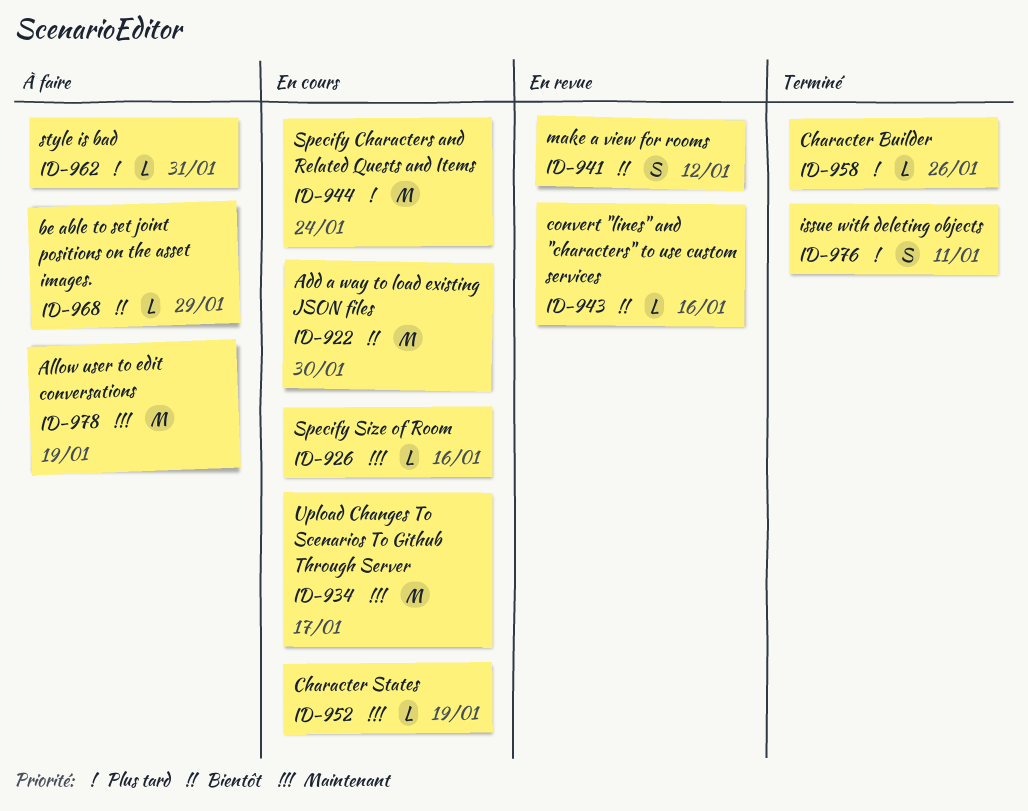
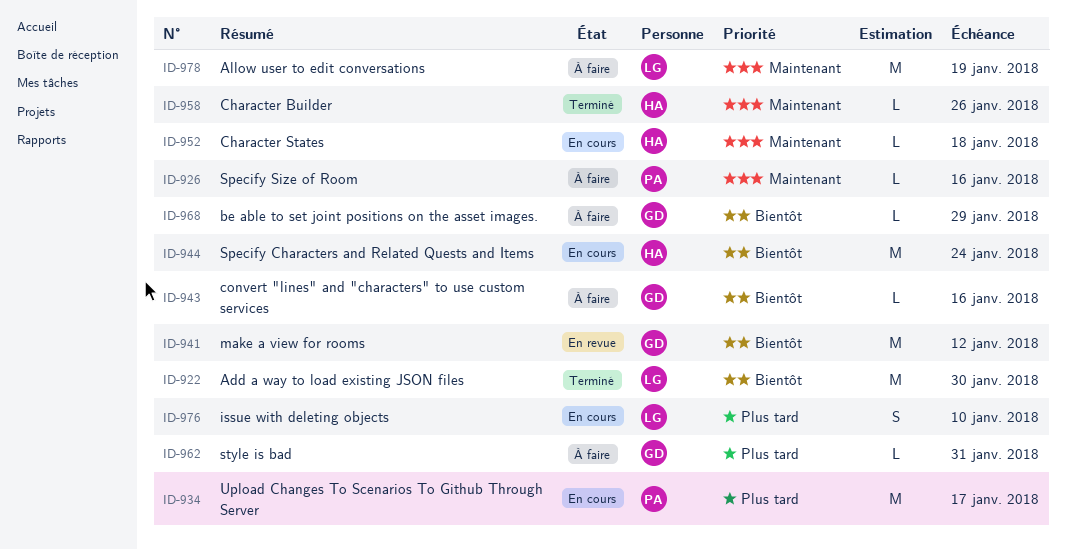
ID-922, status: En cours -> Terminé
ID-926, status: En cours -> À faire
ID-934, priority: Maintenant -> Plus tard
ID-941, estimate: S -> M
ID-943, status: En revue -> À faire
ID-944, priority: Plus tard -> Bientôt
ID-952, due: Jan 19 -> Jan 18
ID-958, priority: Plus tard -> Maintenant
ID-976, status: Terminé -> En cours
ID-976, due: Jan 11 -> Jan 10

